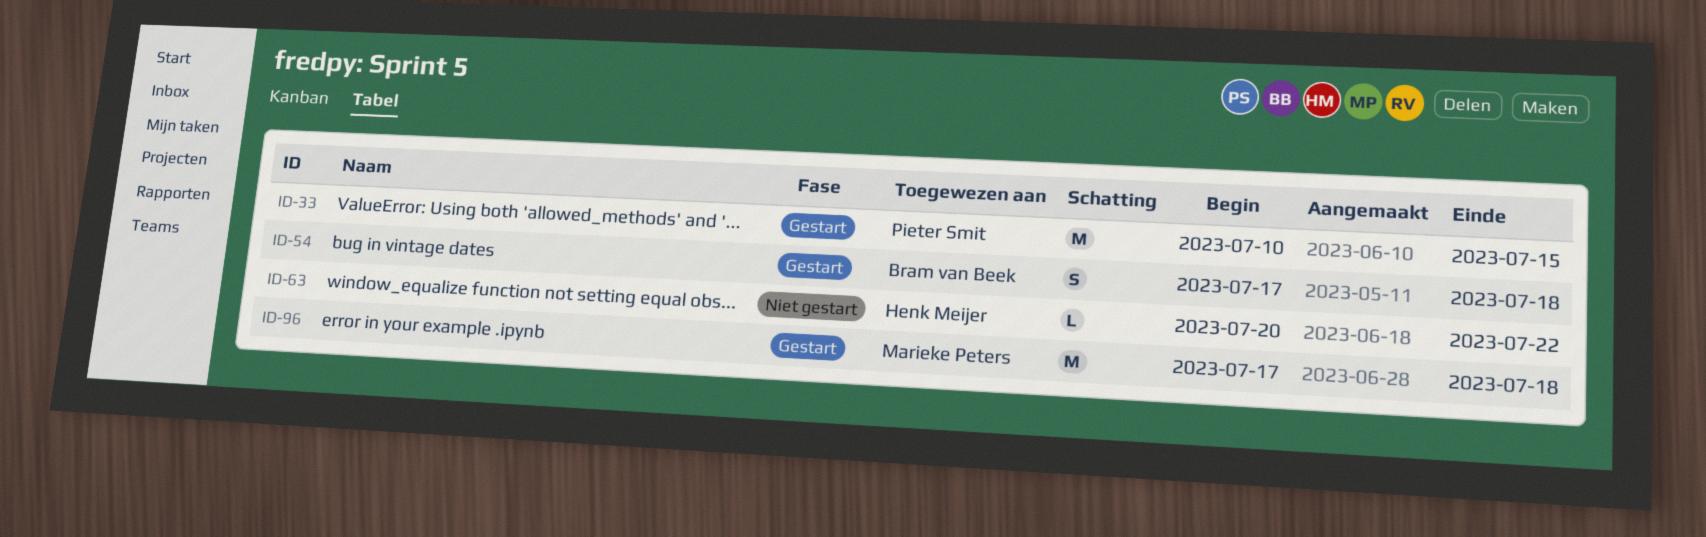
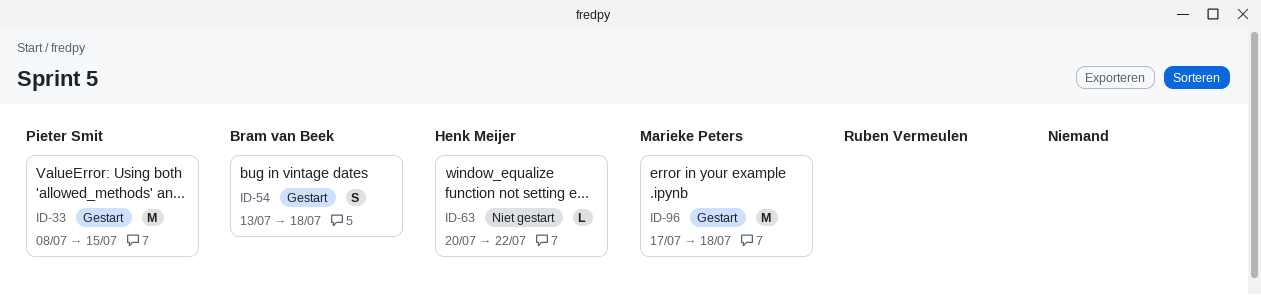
ID-33, start: Jul 10 -> Jul 8
ID-54, start: Jul 17 -> Jul 13

